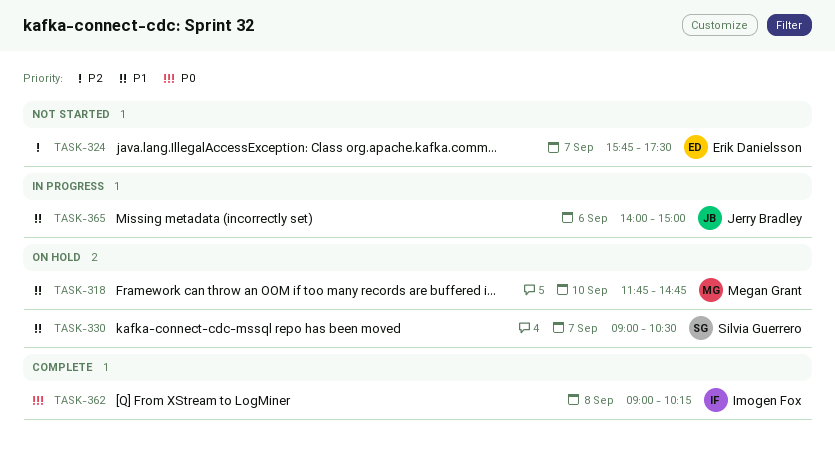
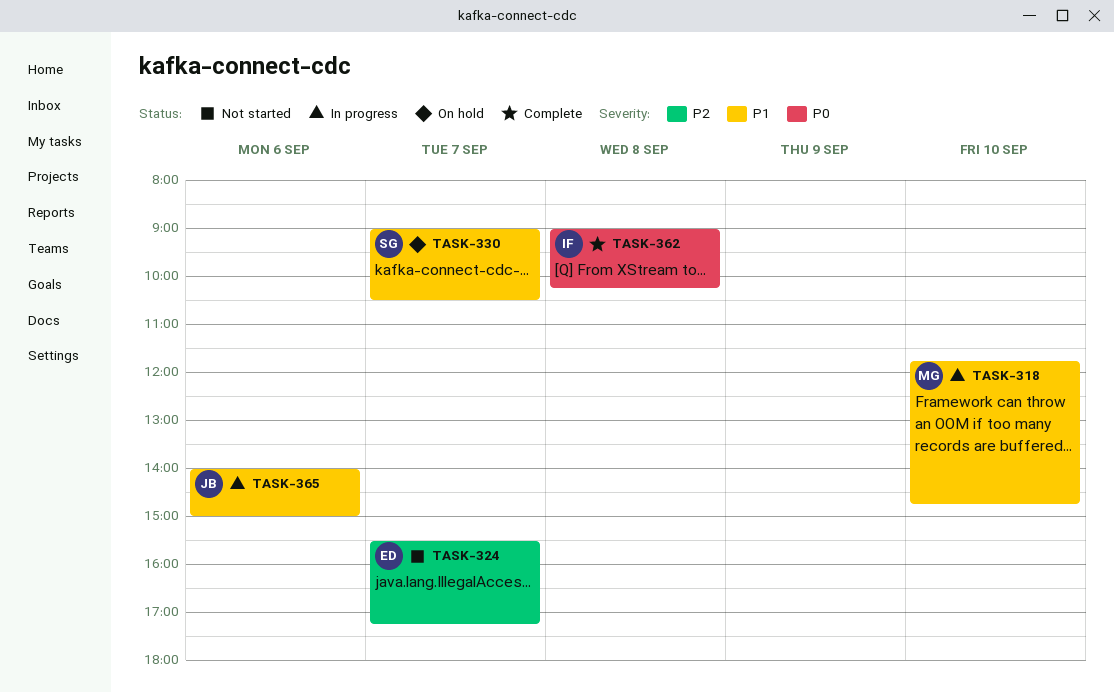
TASK-318, status: On hold -> In progress
TASK-324, begins: 15:45 -> 15:30
TASK-324, ends: 17:30 -> 17:15

